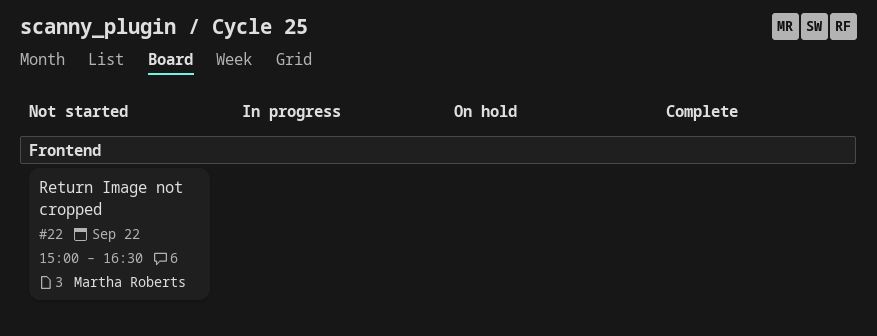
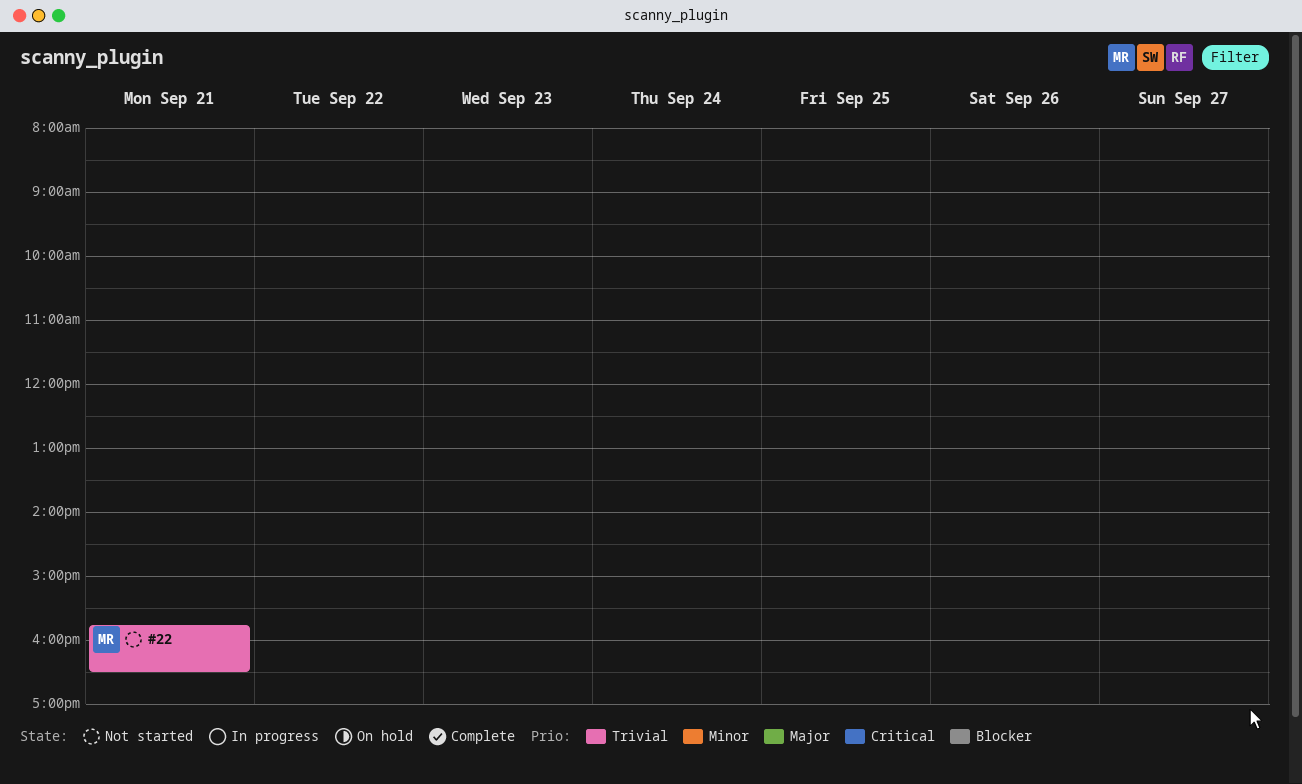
#22, day: Sep 22 -> Sep 21
#22, begins: 15:00 -> 15:45

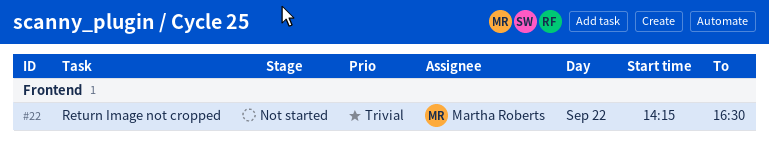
#22, day: Sep 21 -> Sep 22
#22, begins: 15:45 -> 14:15

